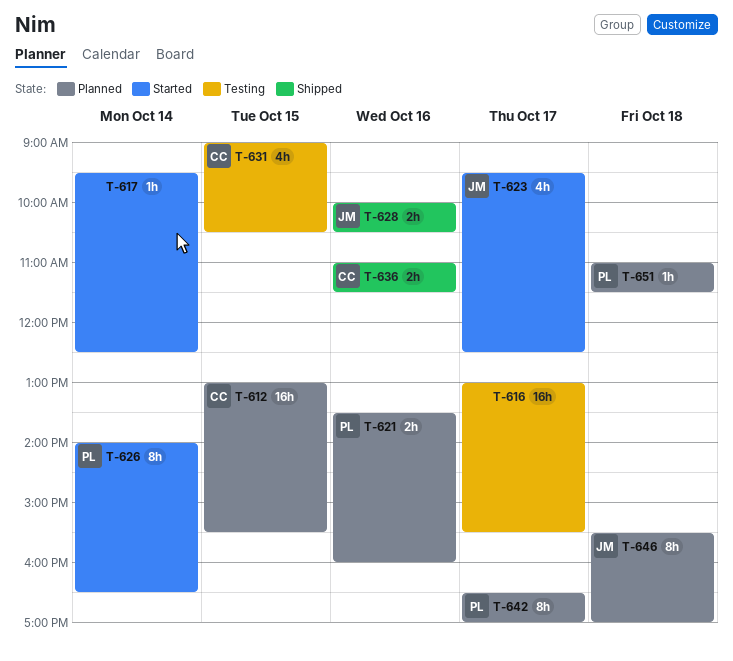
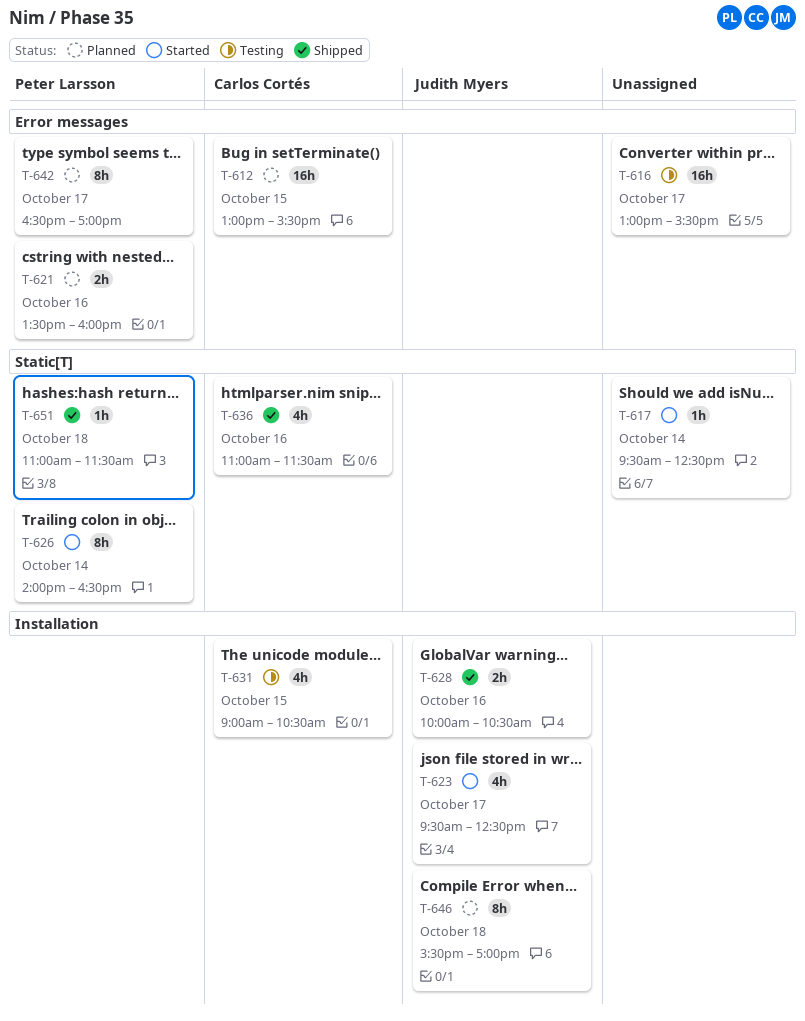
T-636, estimate: 2h -> 4h
T-651, status: Planned -> Shipped

